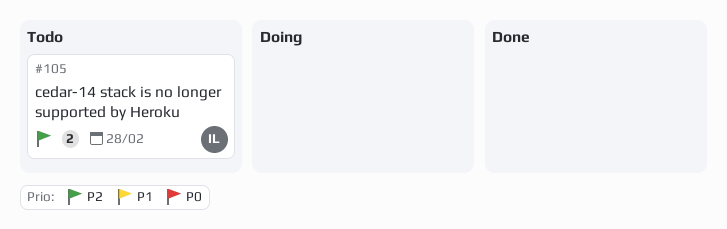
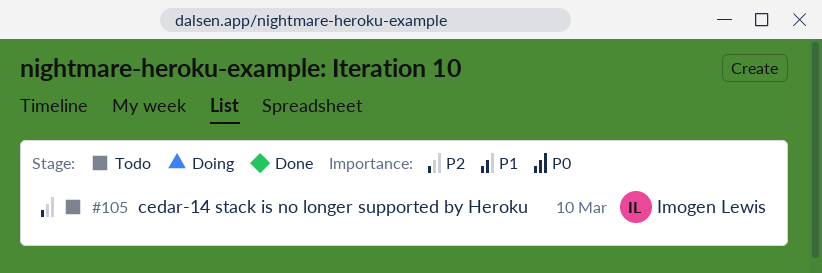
#105, due: Feb 28 -> Mar 10

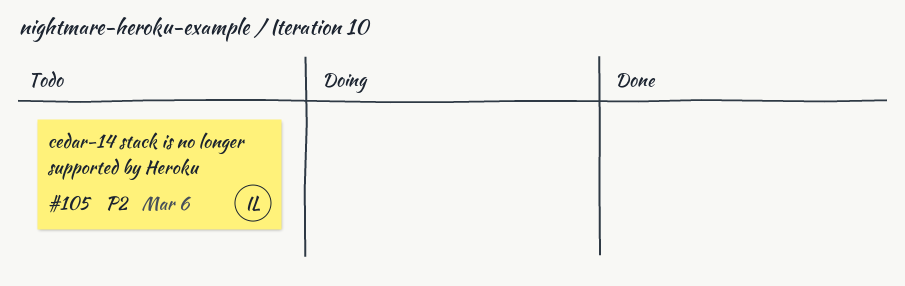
#105, due: Mar 10 -> Mar 6

